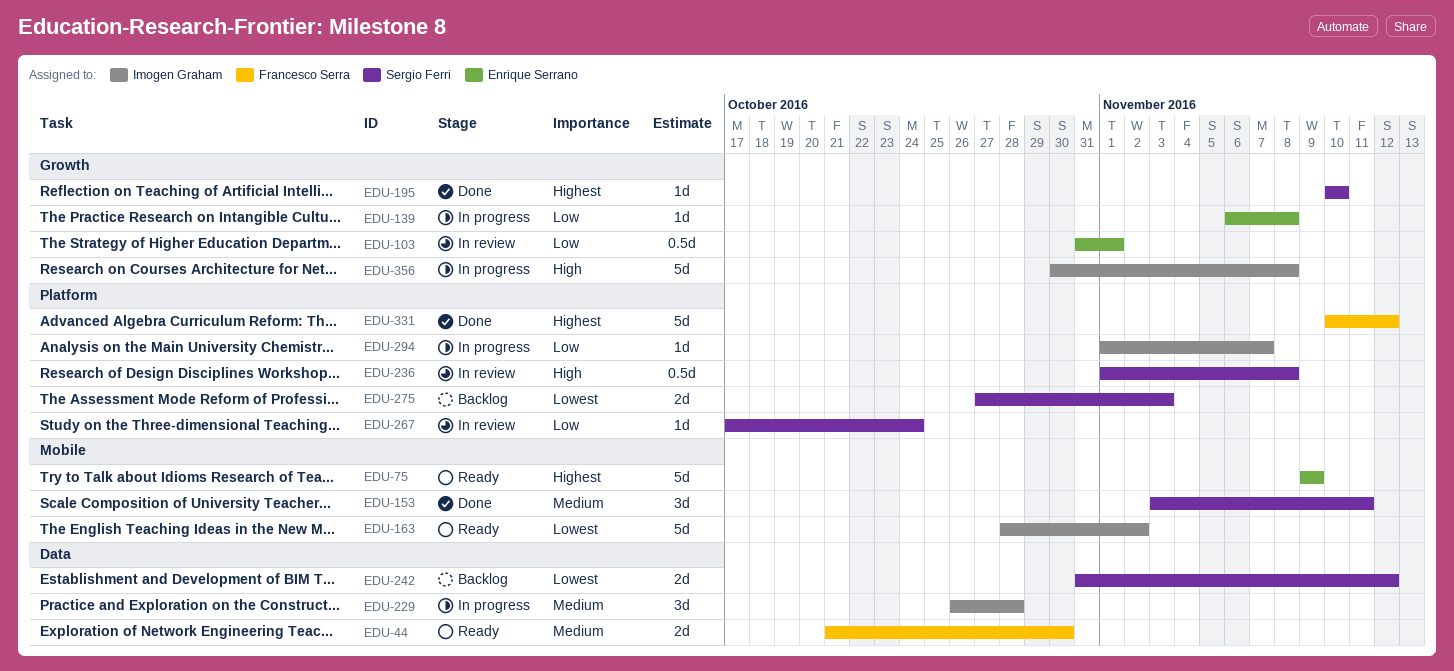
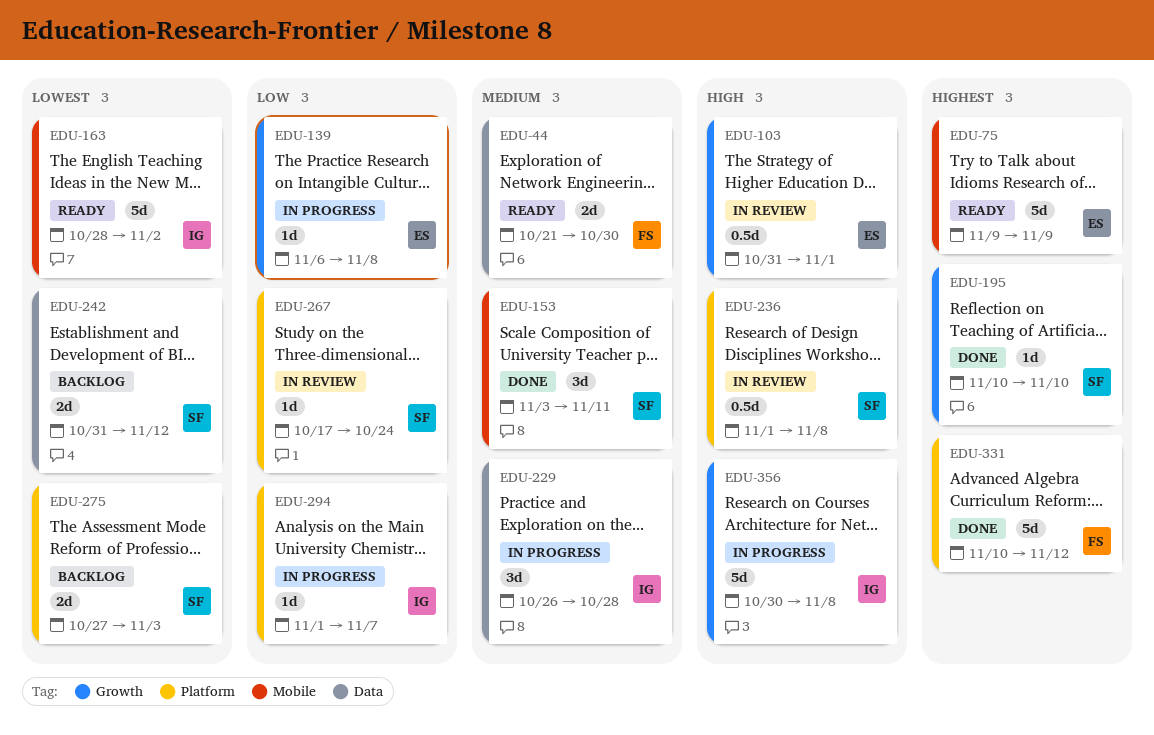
EDU-103, priority: Low -> High

